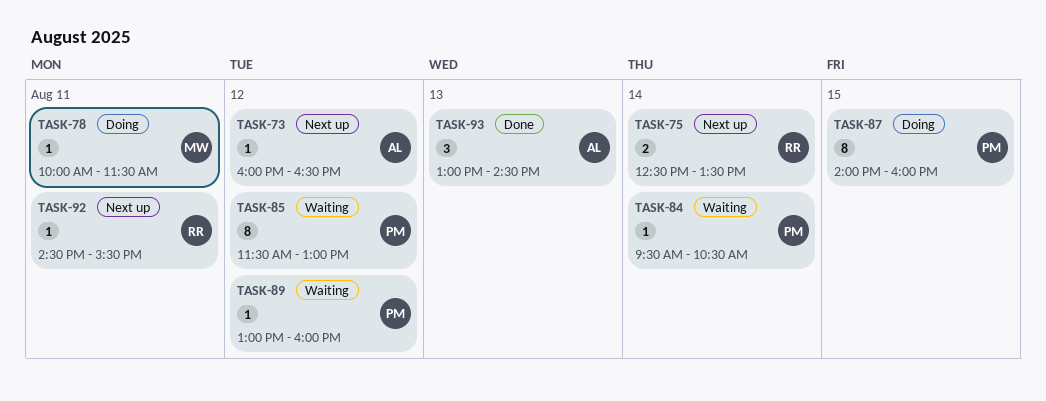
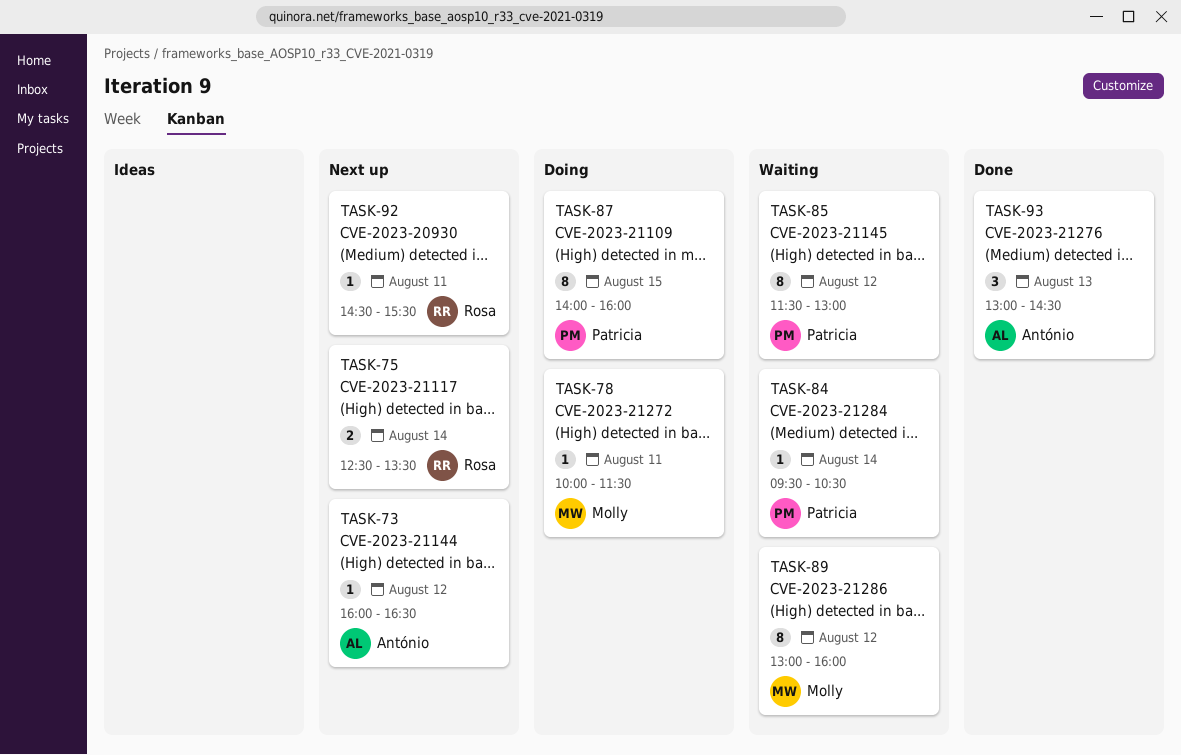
TASK-89, owner: Patricia -> Molly
TASK-89, estimate: 1 -> 8

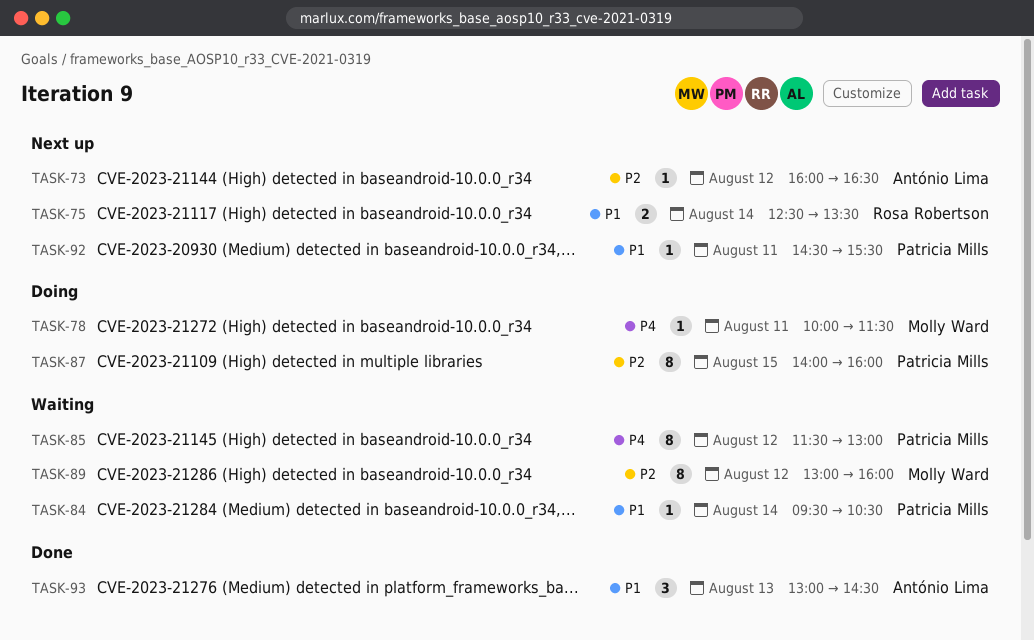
TASK-92, owner: Rosa Robertson -> Patricia Mills

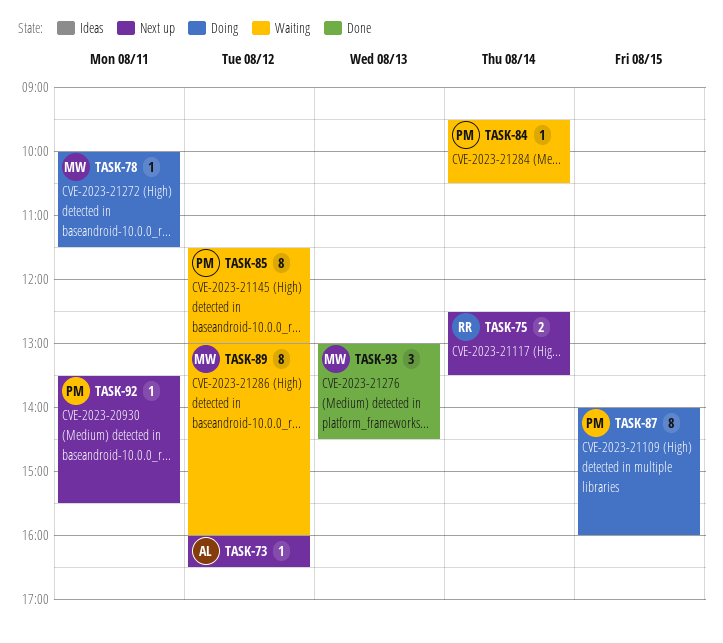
TASK-92, begins: 14:30 -> 13:30
TASK-93, owner: António Lima -> Molly Ward

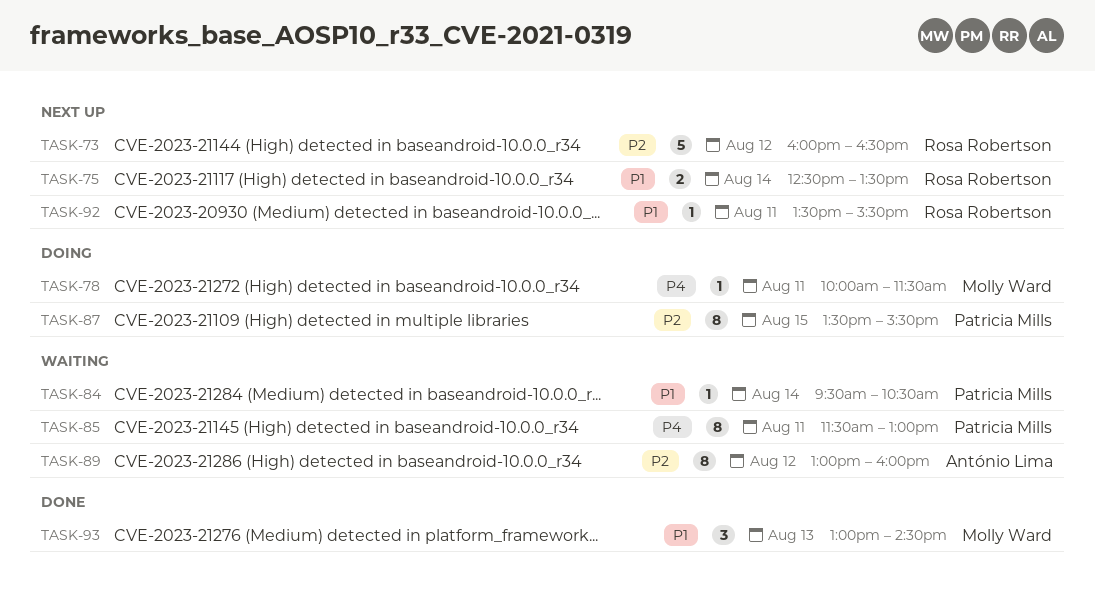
TASK-73, owner: António Lima -> Rosa Robertson
TASK-73, estimate: 1 -> 5
TASK-85, day: Aug 12 -> Aug 11
TASK-87, begins: 14:00 -> 13:30
TASK-87, ends: 16:00 -> 15:30
TASK-89, owner: Molly Ward -> António Lima
TASK-92, owner: Patricia Mills -> Rosa Robertson

